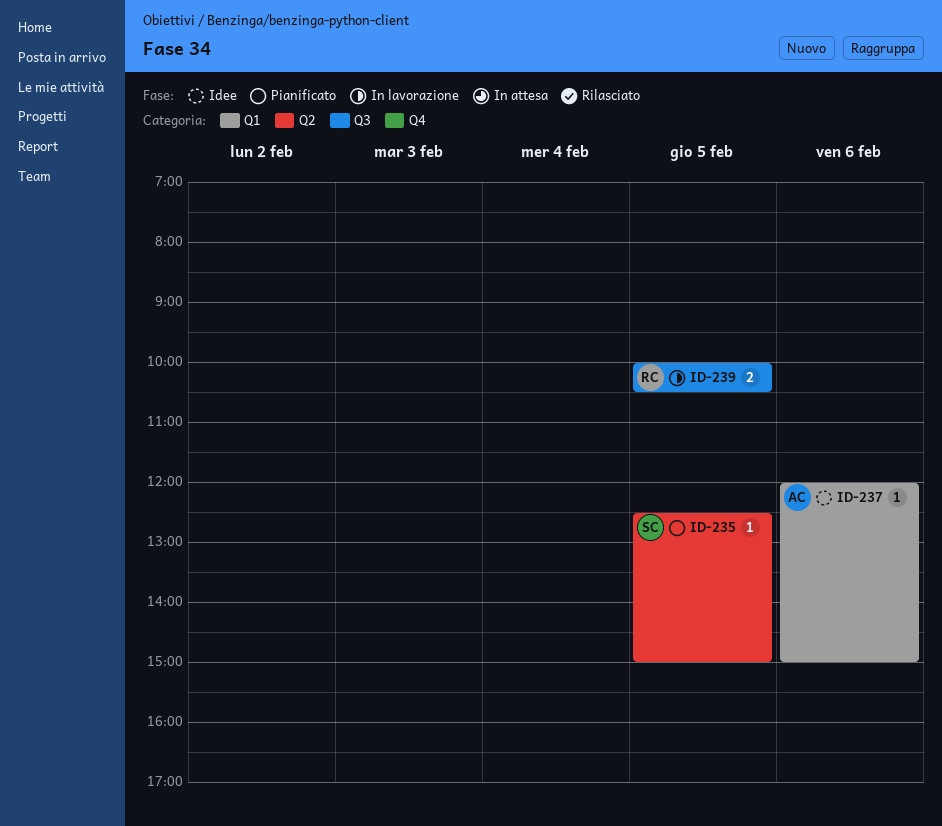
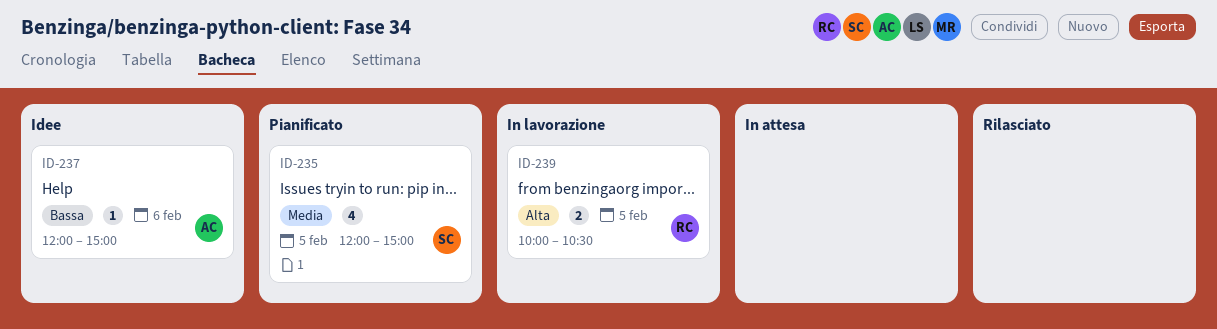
ID-235, estimate: 1 -> 4
ID-235, begins: 12:30 -> 12:00

